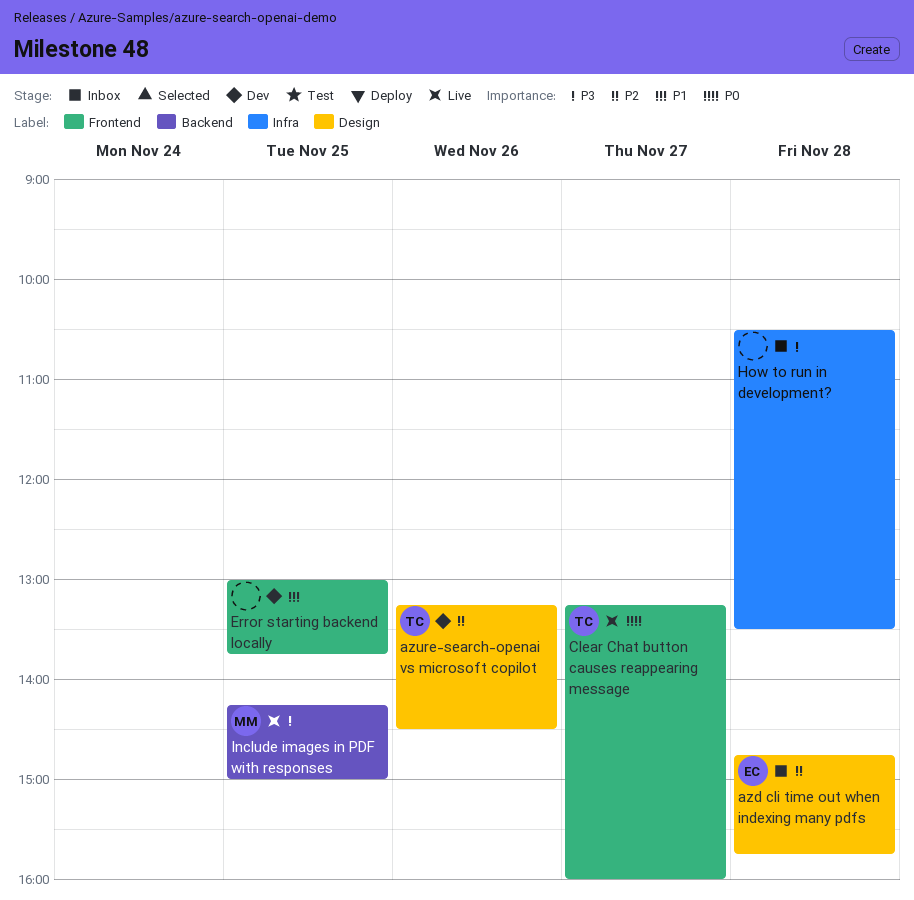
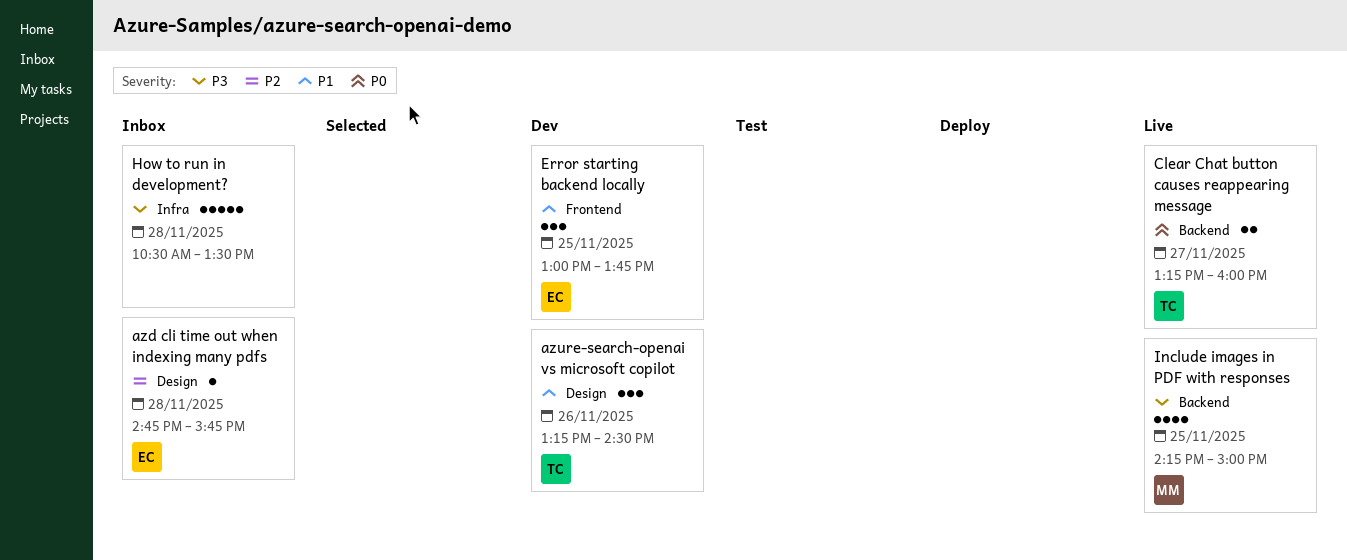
azure-search-openai vs microsoft copilot, priority: P2 -> P1
Clear Chat button causes reappearing message, label: Frontend -> Backend
Error starting backend locally, owner: none -> EC

